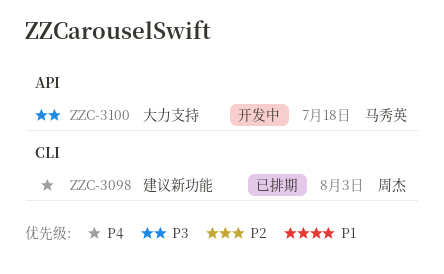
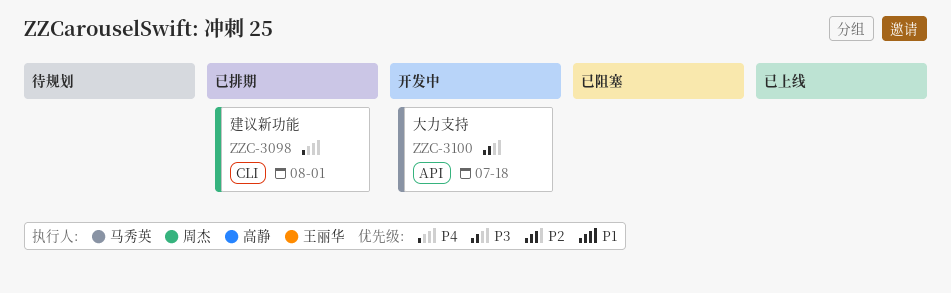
ZZC-3098, due: Aug 3 -> Aug 1

